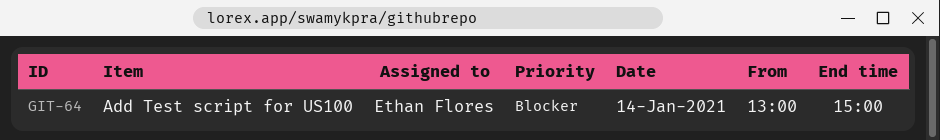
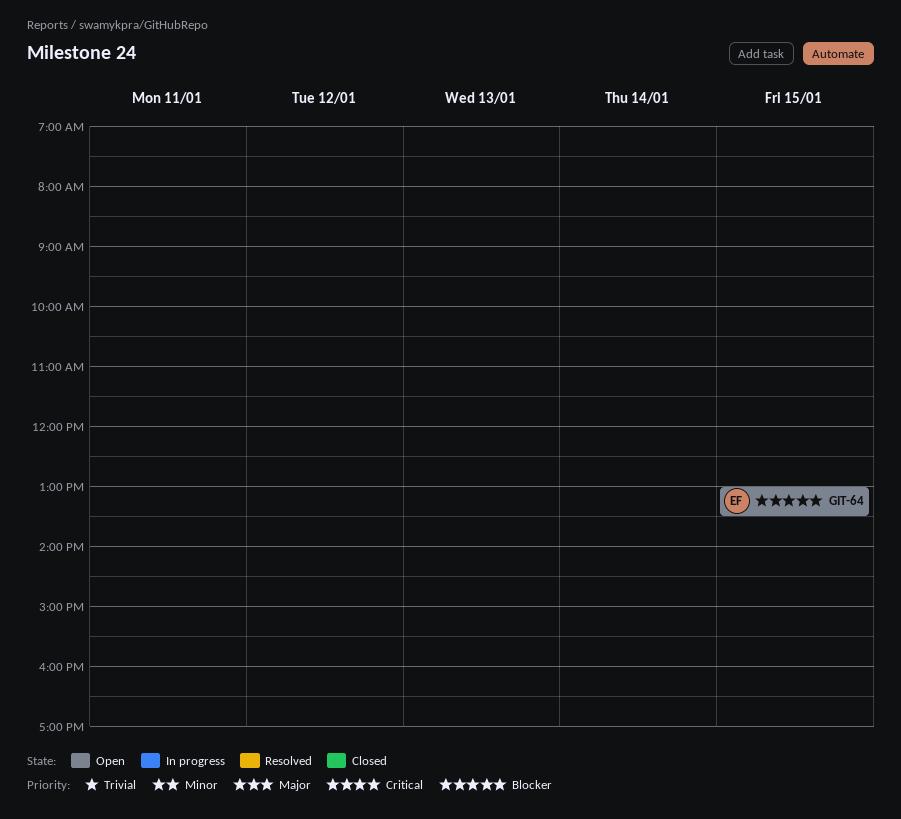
GIT-64, day: Jan 14 -> Jan 15
GIT-64, ends: 15:00 -> 13:30

